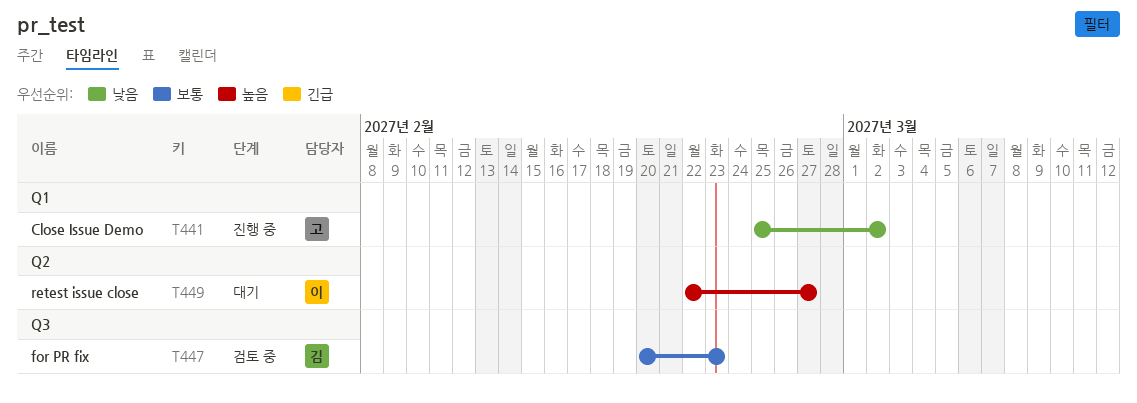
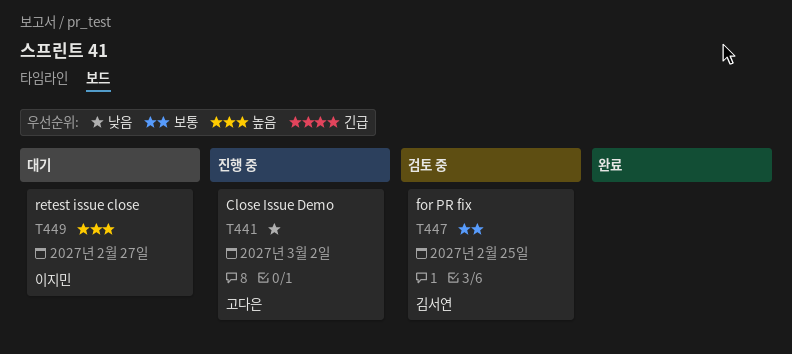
T447, due: Feb 23 -> Feb 25

